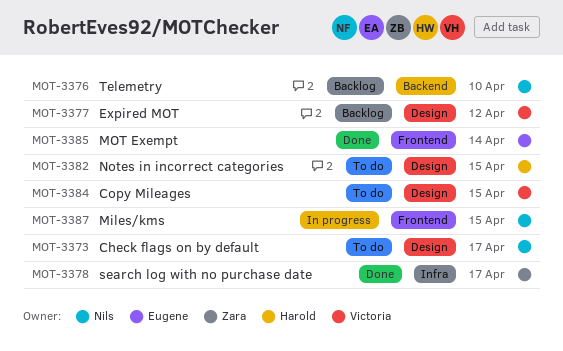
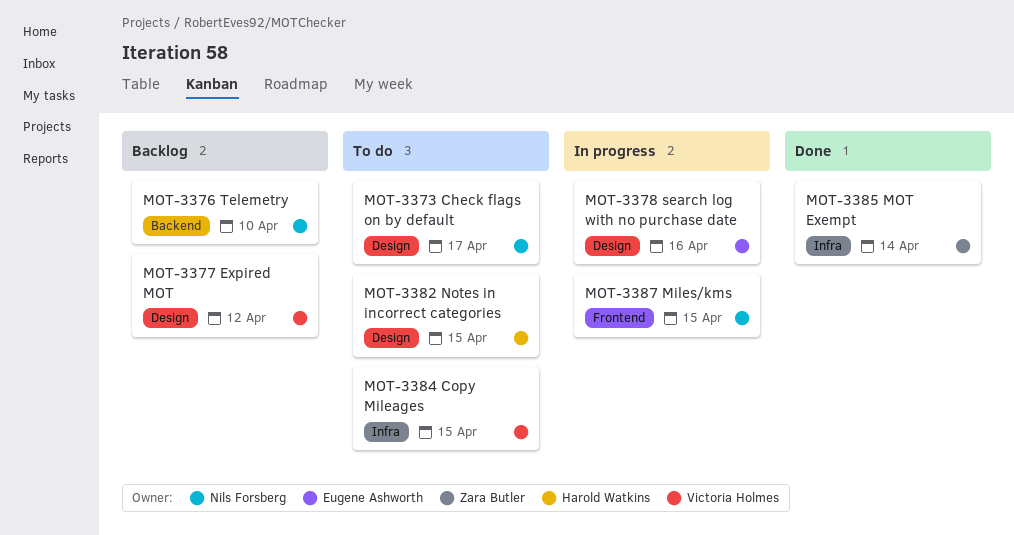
MOT-3378, status: Done -> In progress
MOT-3378, owner: Zara Butler -> Eugene Ashworth
MOT-3378, label: Infra -> Design
MOT-3378, due: Apr 17 -> Apr 16
MOT-3384, label: Design -> Infra
MOT-3385, owner: Eugene Ashworth -> Zara Butler
MOT-3385, label: Frontend -> Infra

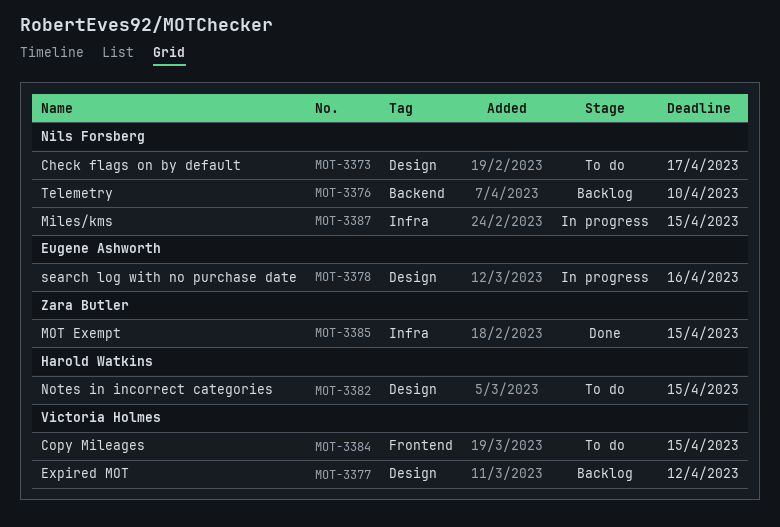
MOT-3384, label: Infra -> Frontend
MOT-3385, due: Apr 14 -> Apr 15
MOT-3387, label: Frontend -> Infra

